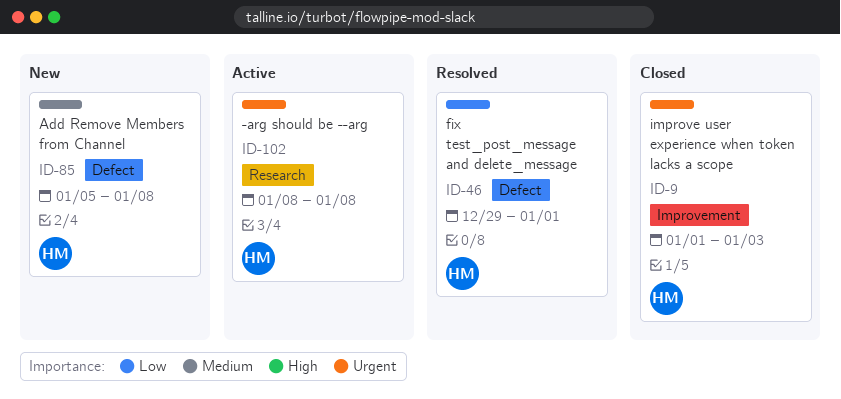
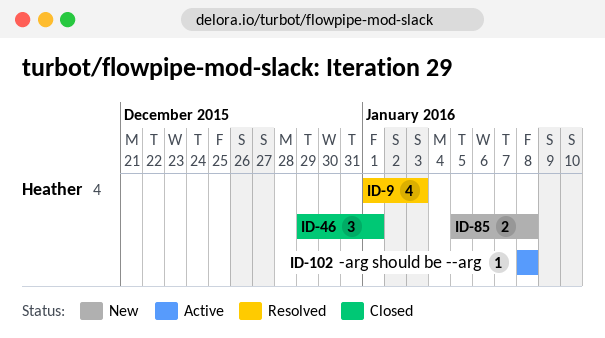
ID-9, status: Closed -> Resolved
ID-46, status: Resolved -> Closed

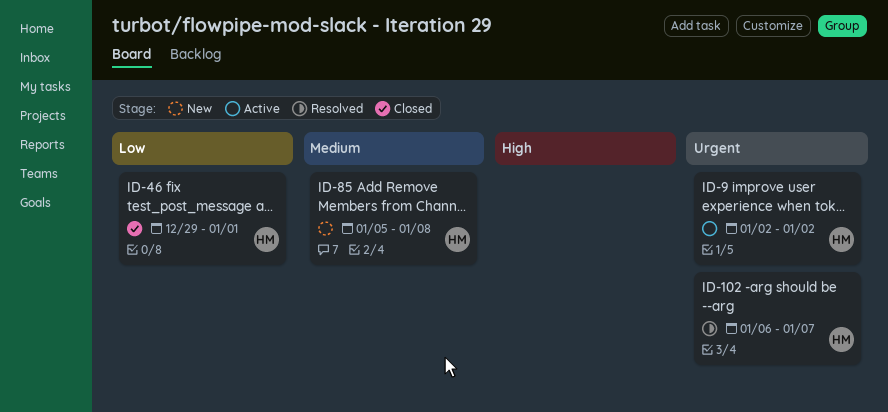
ID-9, status: Resolved -> Active
ID-9, start: Jan 1 -> Jan 2
ID-9, due: Jan 3 -> Jan 2
ID-102, status: Active -> Resolved
ID-102, start: Jan 8 -> Jan 6
ID-102, due: Jan 8 -> Jan 7

